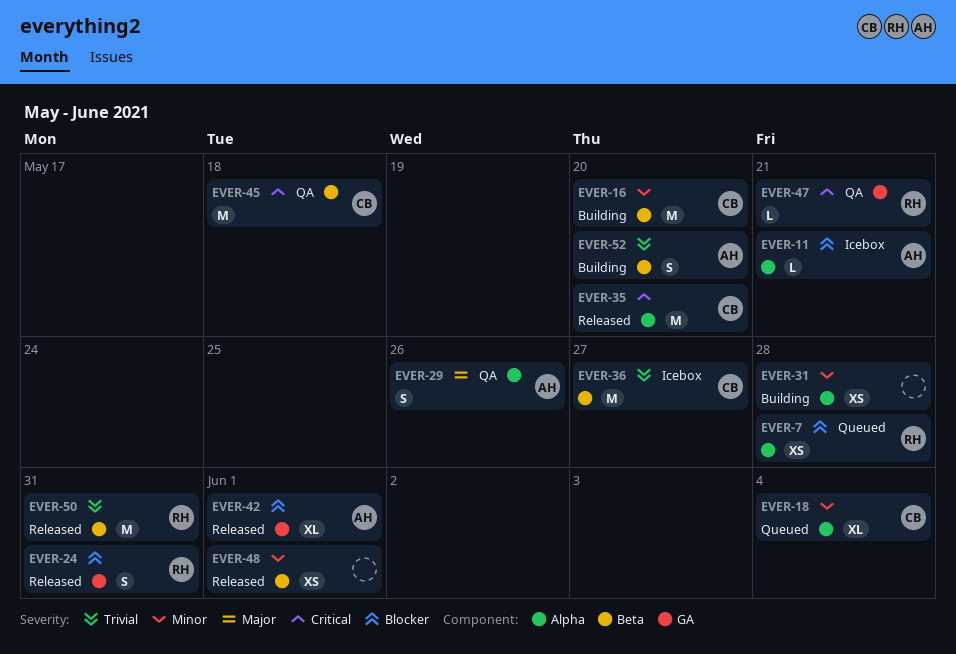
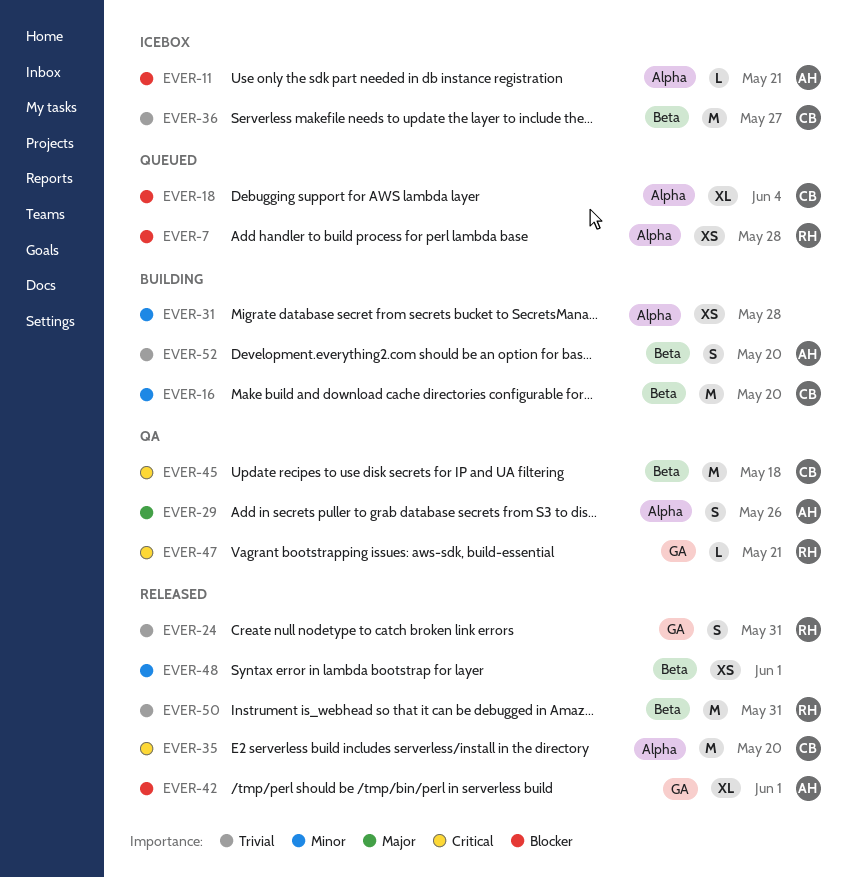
EVER-18, priority: Minor -> Blocker
EVER-24, priority: Blocker -> Trivial

